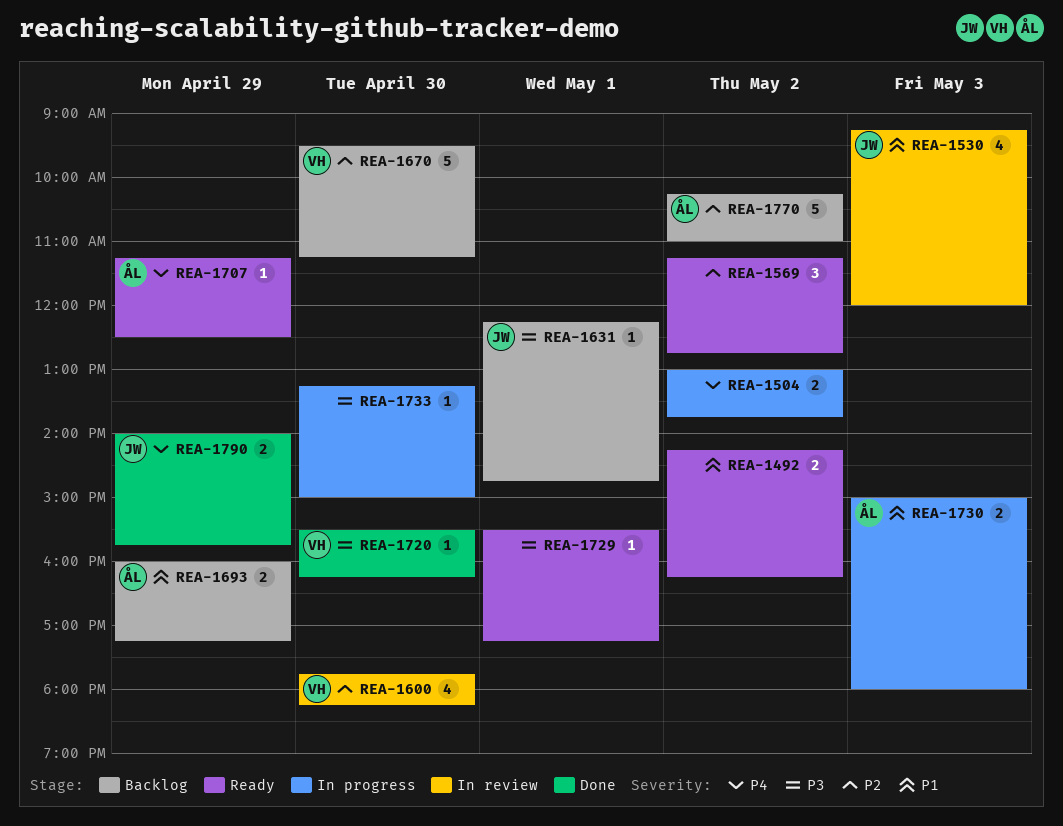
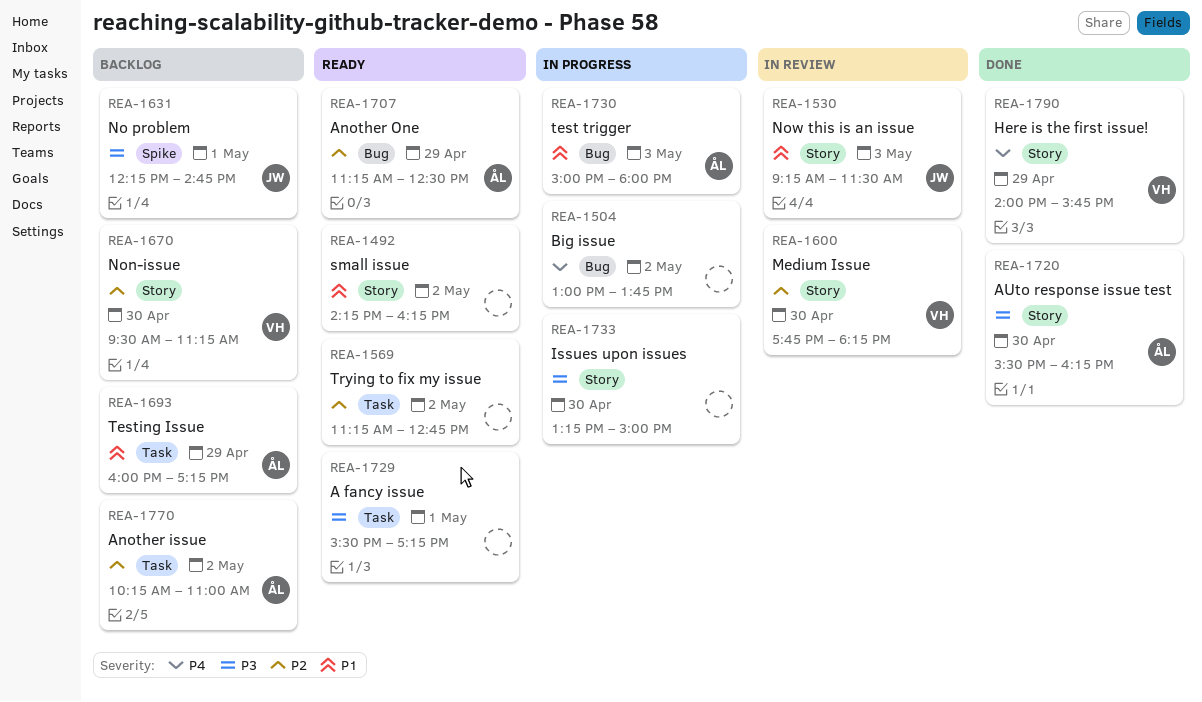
REA-1530, ends: 12:00 -> 11:30
REA-1707, priority: P4 -> P2
REA-1720, owner: VH -> ÅL
REA-1790, owner: JW -> VH

